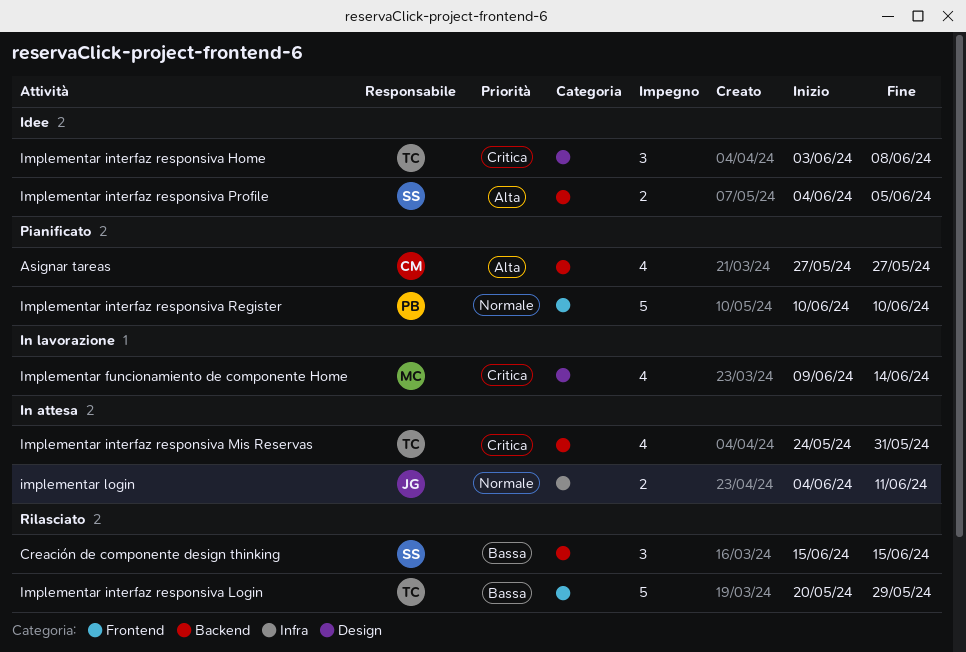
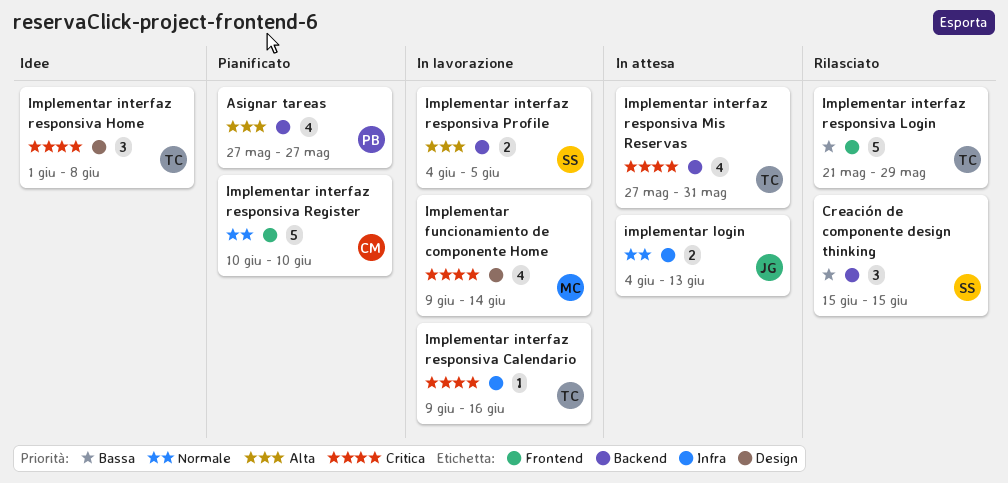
Asignar tareas, owner: CM -> PB
Implementar interfaz responsiva Calendario: none -> present
Implementar interfaz responsiva Home, start: Jun 3 -> Jun 1
Implementar interfaz responsiva Login, start: May 20 -> May 21
Implementar interfaz responsiva Mis Reservas, start: May 24 -> May 27
Implementar interfaz responsiva Profile, status: Idee -> In lavorazione
Implementar interfaz responsiva Register, owner: PB -> CM
implementar login, due: Jun 11 -> Jun 13

